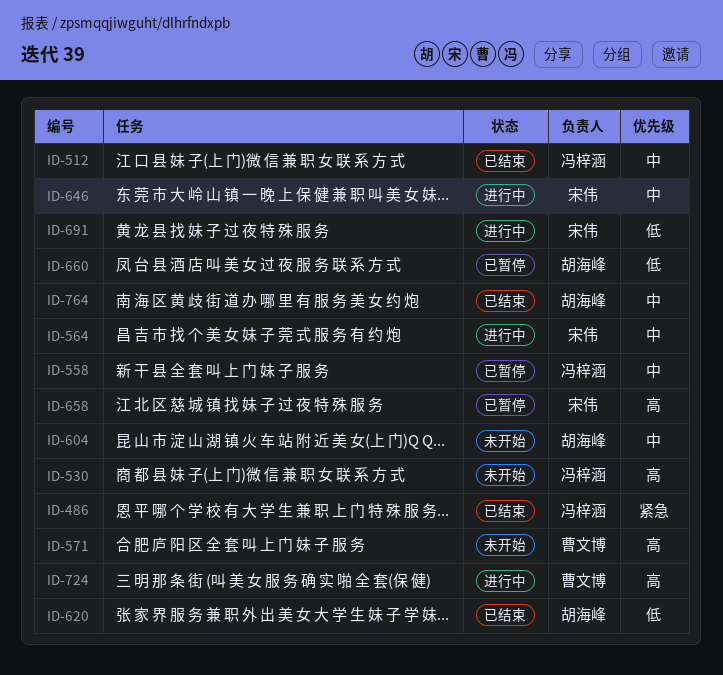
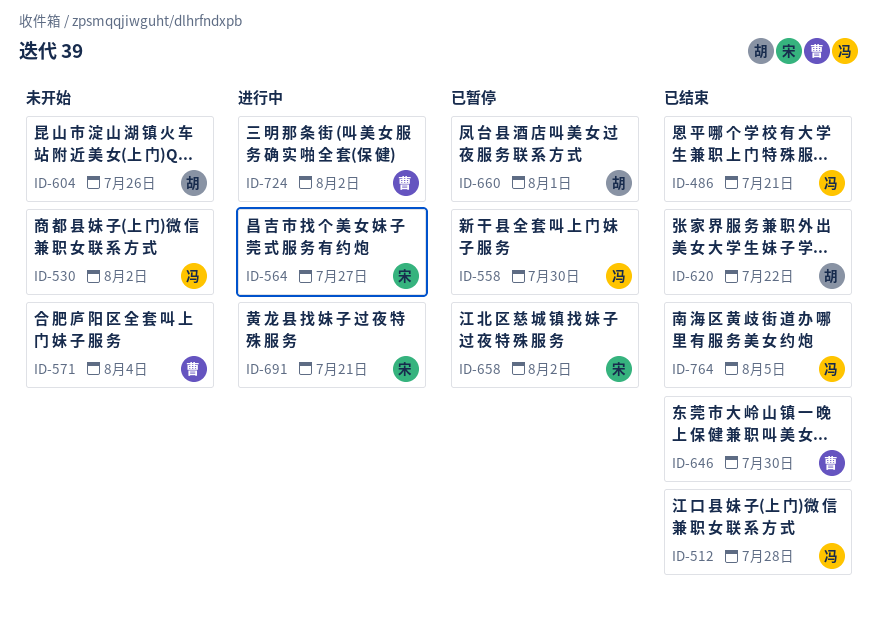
ID-646, status: 进行中 -> 已结束
ID-646, owner: 宋伟 -> 曹文博
ID-764, owner: 胡海峰 -> 冯梓涵

